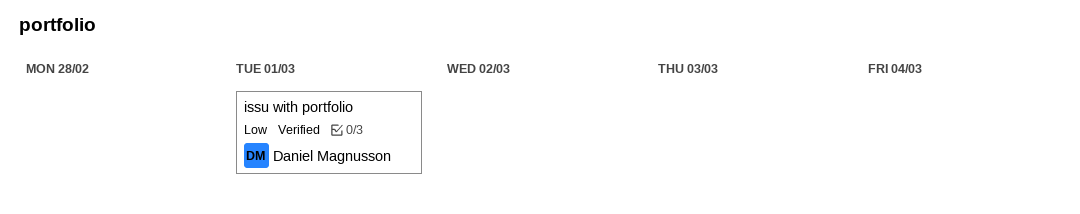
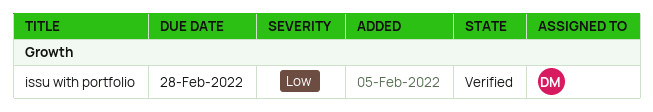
issu with portfolio, due: Mar 1 -> Feb 28

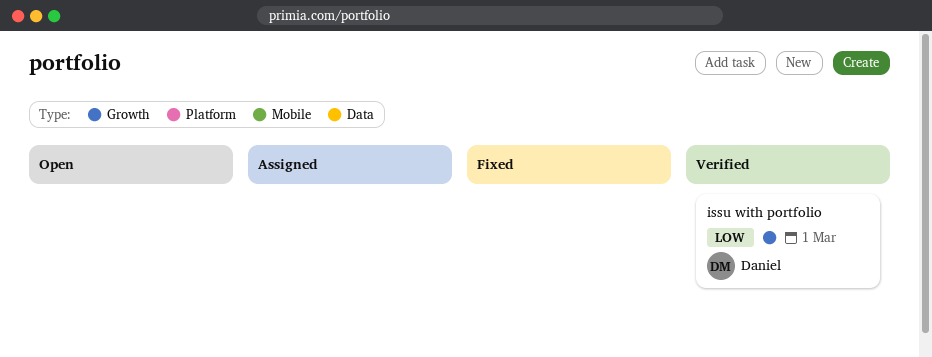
issu with portfolio, due: Feb 28 -> Mar 1

